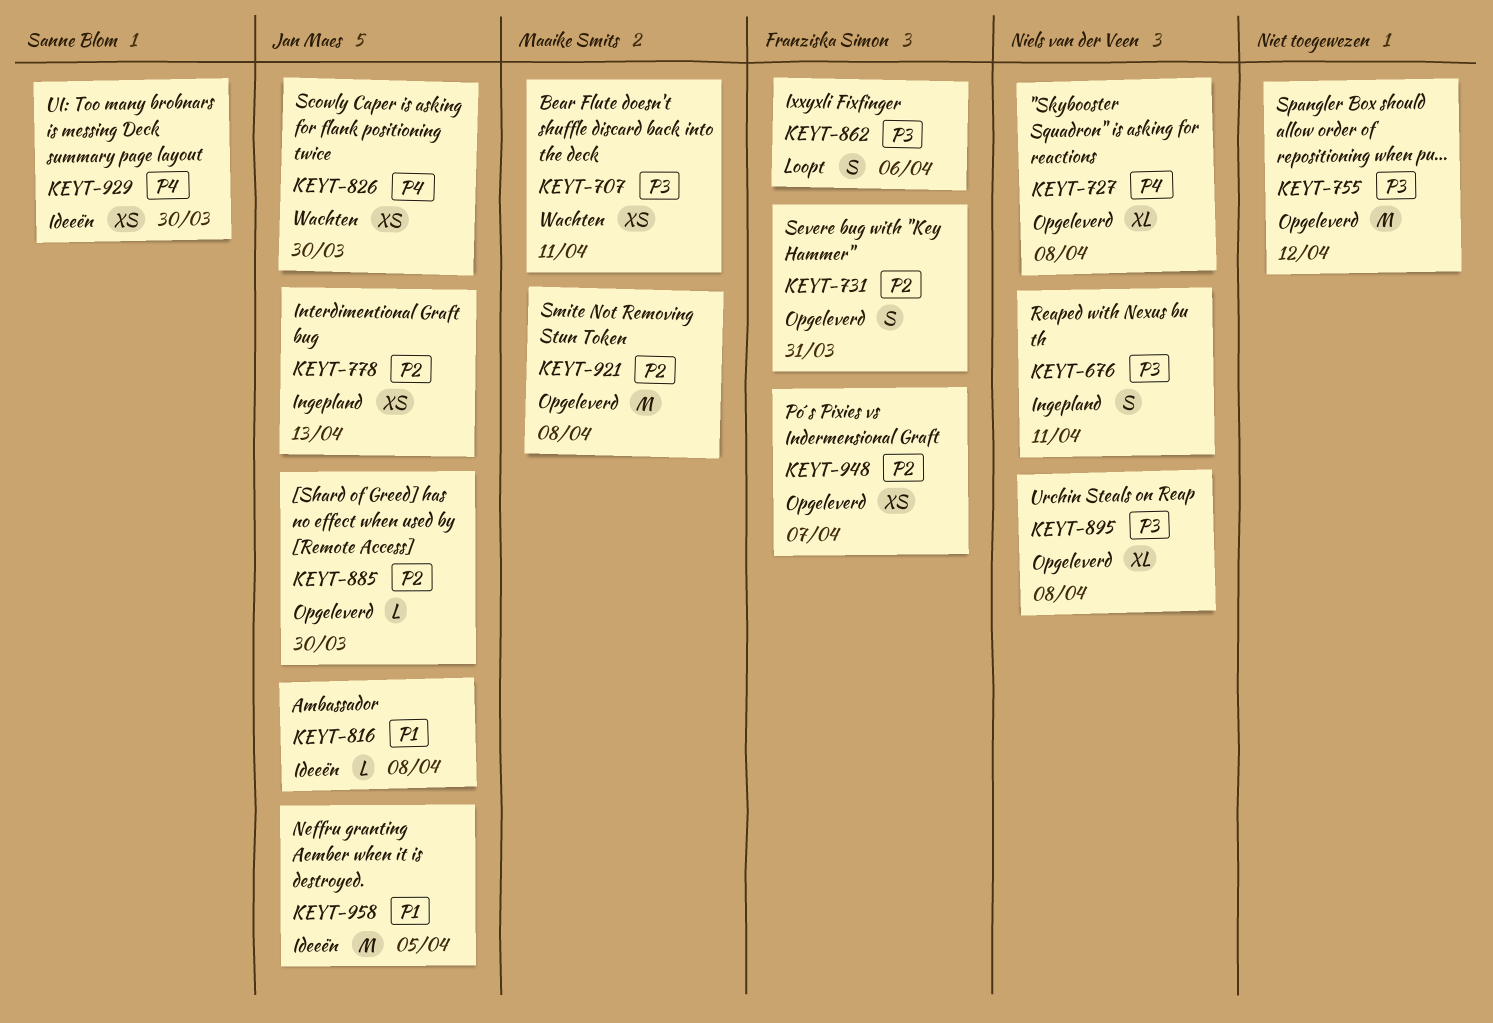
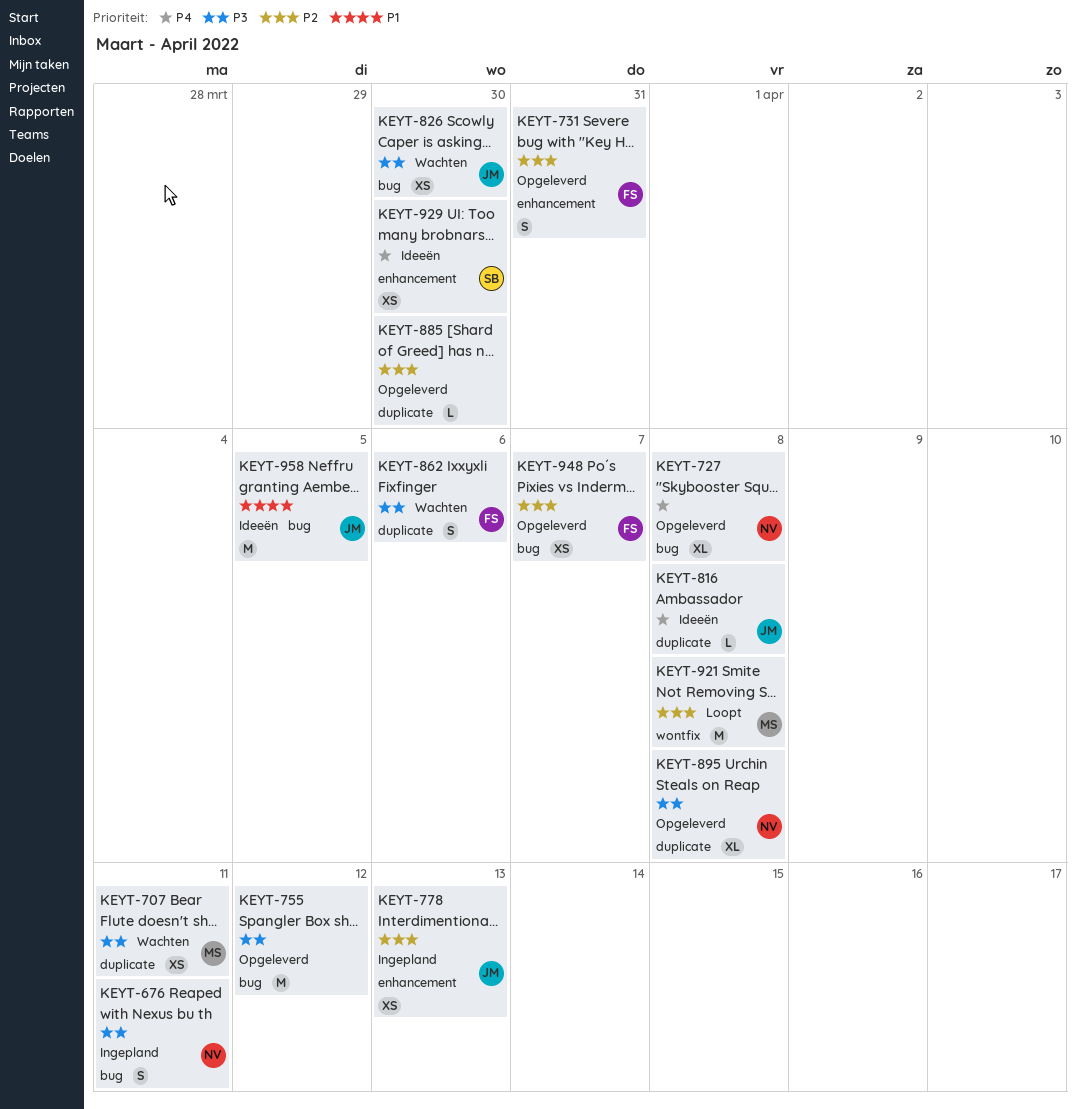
KEYT-816, priority: P1 -> P4
KEYT-826, priority: P4 -> P3
KEYT-862, status: Loopt -> Wachten
KEYT-885, owner: Jan Maes -> none
KEYT-921, status: Opgeleverd -> Loopt

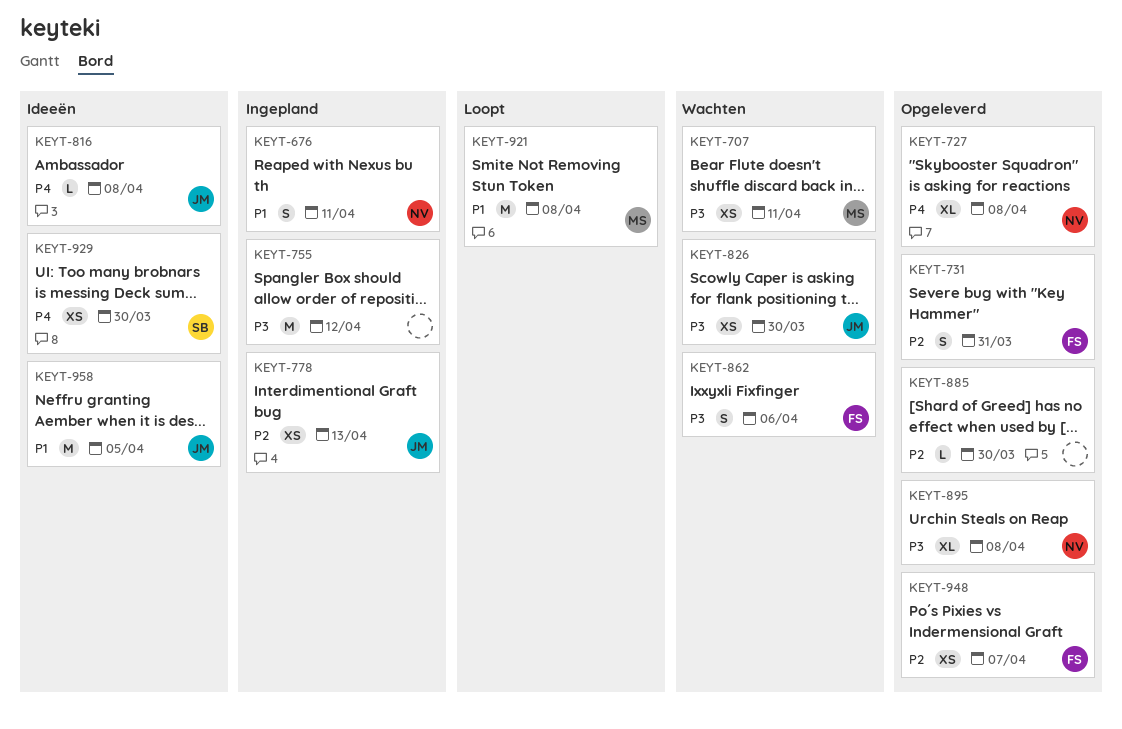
KEYT-676, priority: P3 -> P1
KEYT-755, status: Opgeleverd -> Ingepland
KEYT-921, priority: P2 -> P1

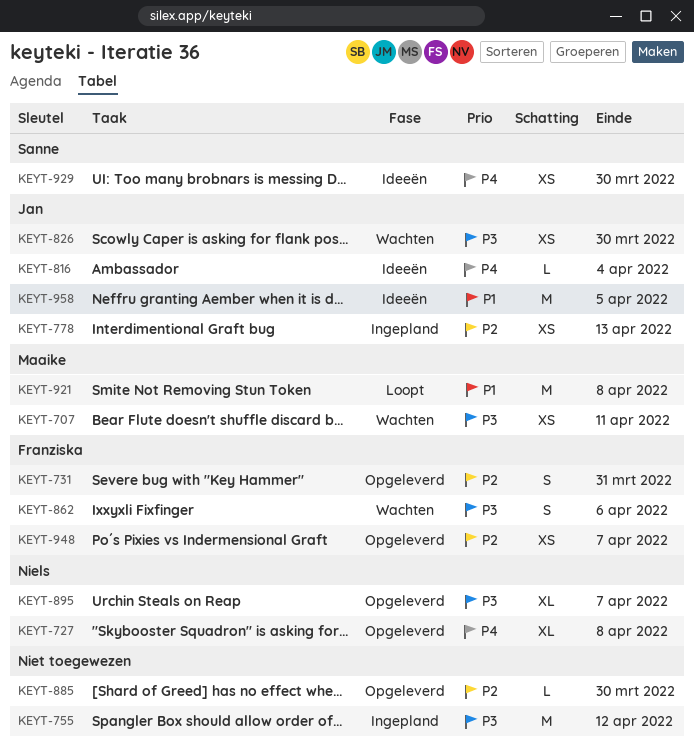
KEYT-676: present -> none
KEYT-816, due: Apr 8 -> Apr 4
KEYT-895, due: Apr 8 -> Apr 7

